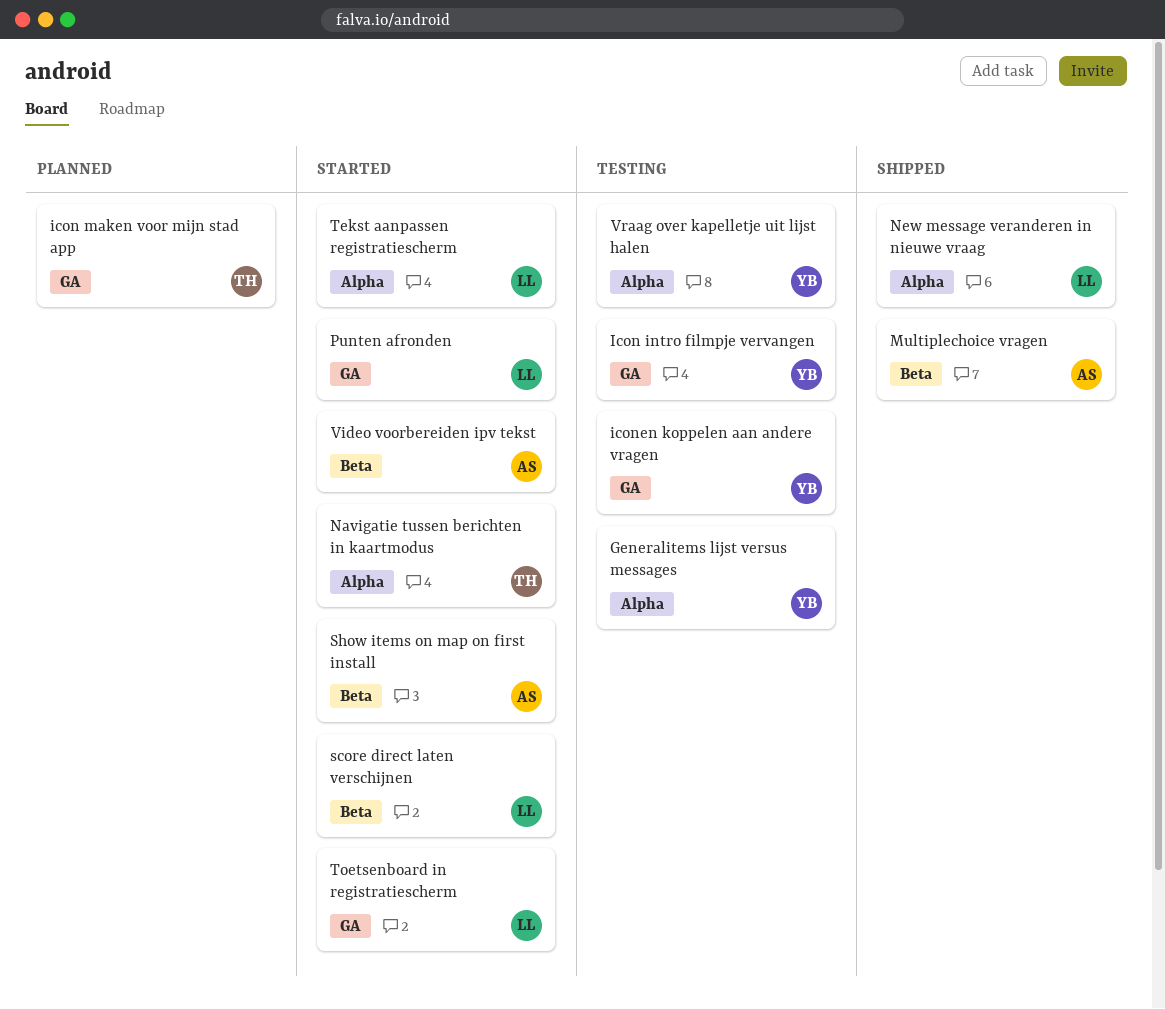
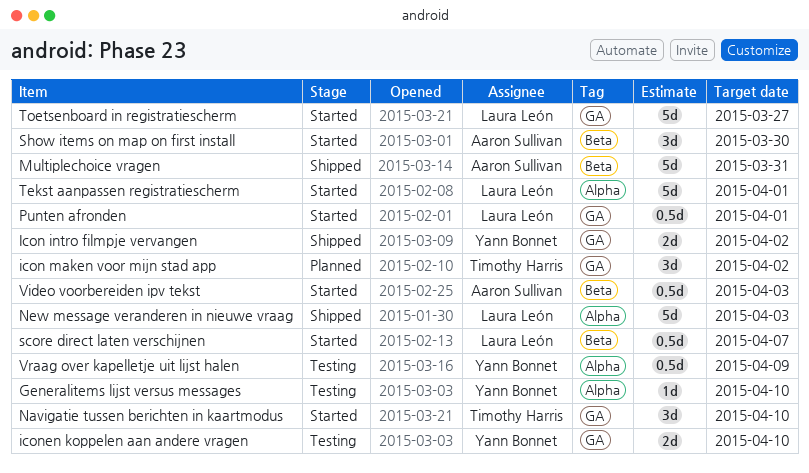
Icon intro filmpje vervangen, status: Testing -> Shipped
Navigatie tussen berichten in kaartmodus, label: Alpha -> GA

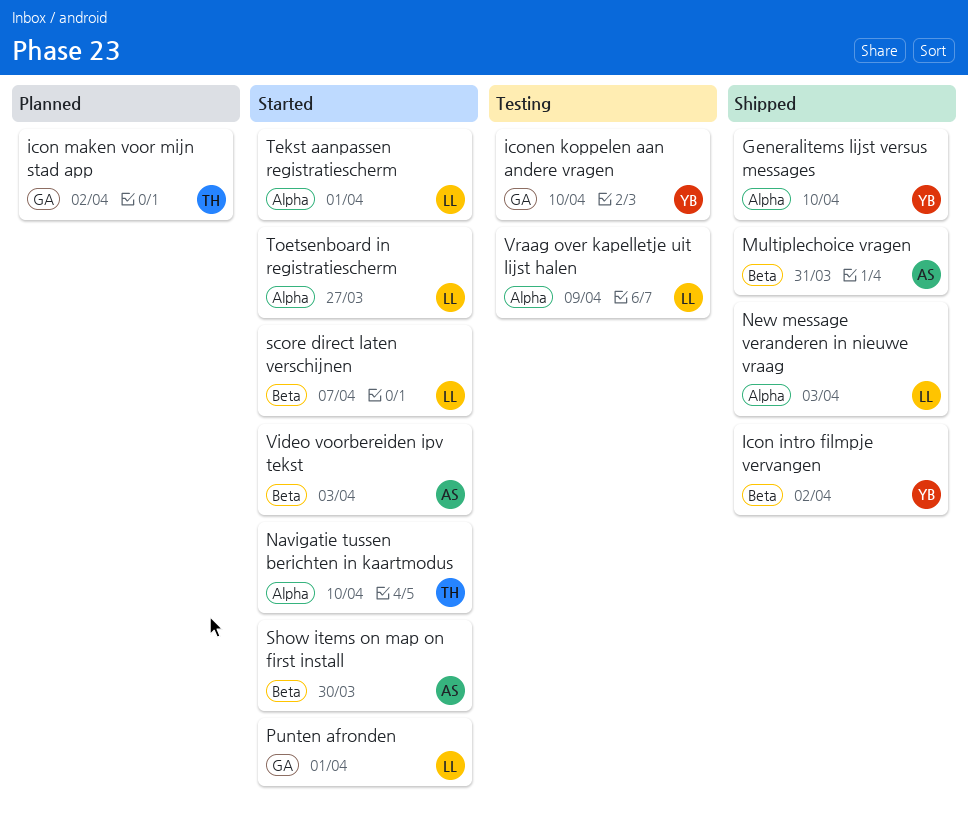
Generalitems lijst versus messages, status: Testing -> Shipped
Icon intro filmpje vervangen, label: GA -> Beta
Navigatie tussen berichten in kaartmodus, label: GA -> Alpha
Toetsenboard in registratiescherm, label: GA -> Alpha
Vraag over kapelletje uit lijst halen, owner: Yann Bonnet -> Laura León

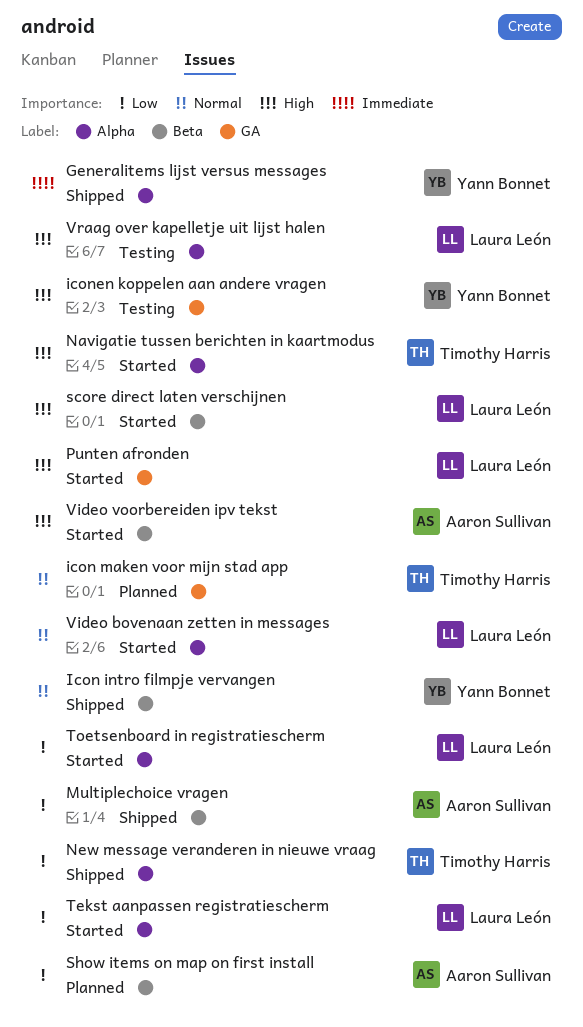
New message veranderen in nieuwe vraag, owner: Laura León -> Timothy Harris
Show items on map on first install, status: Started -> Planned
Video bovenaan zetten in messages: none -> present

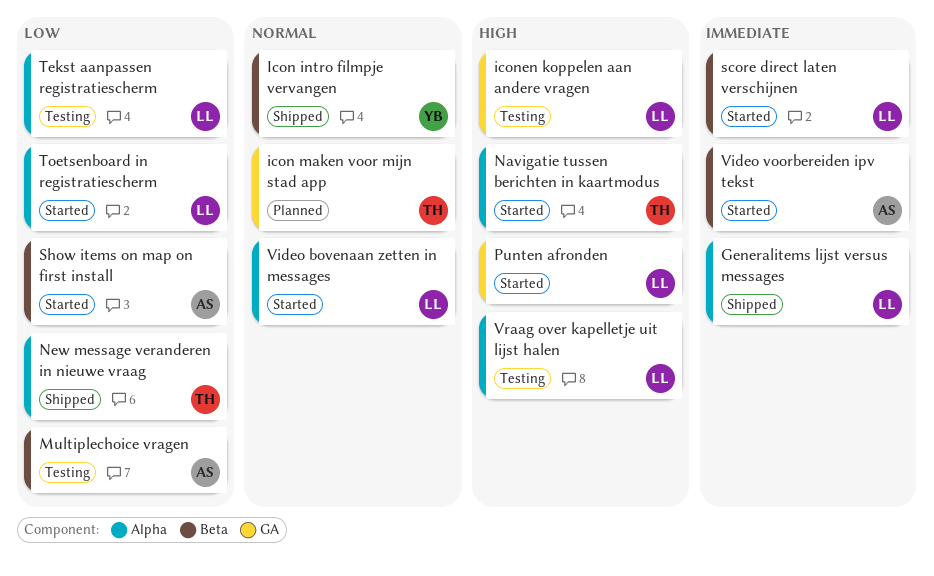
Generalitems lijst versus messages, owner: Yann Bonnet -> Laura León
iconen koppelen aan andere vragen, owner: Yann Bonnet -> Laura León
Multiplechoice vragen, status: Shipped -> Testing
score direct laten verschijnen, priority: High -> Immediate
Show items on map on first install, status: Planned -> Started
Tekst aanpassen registratiescherm, status: Started -> Testing
Video voorbereiden ipv tekst, priority: High -> Immediate

